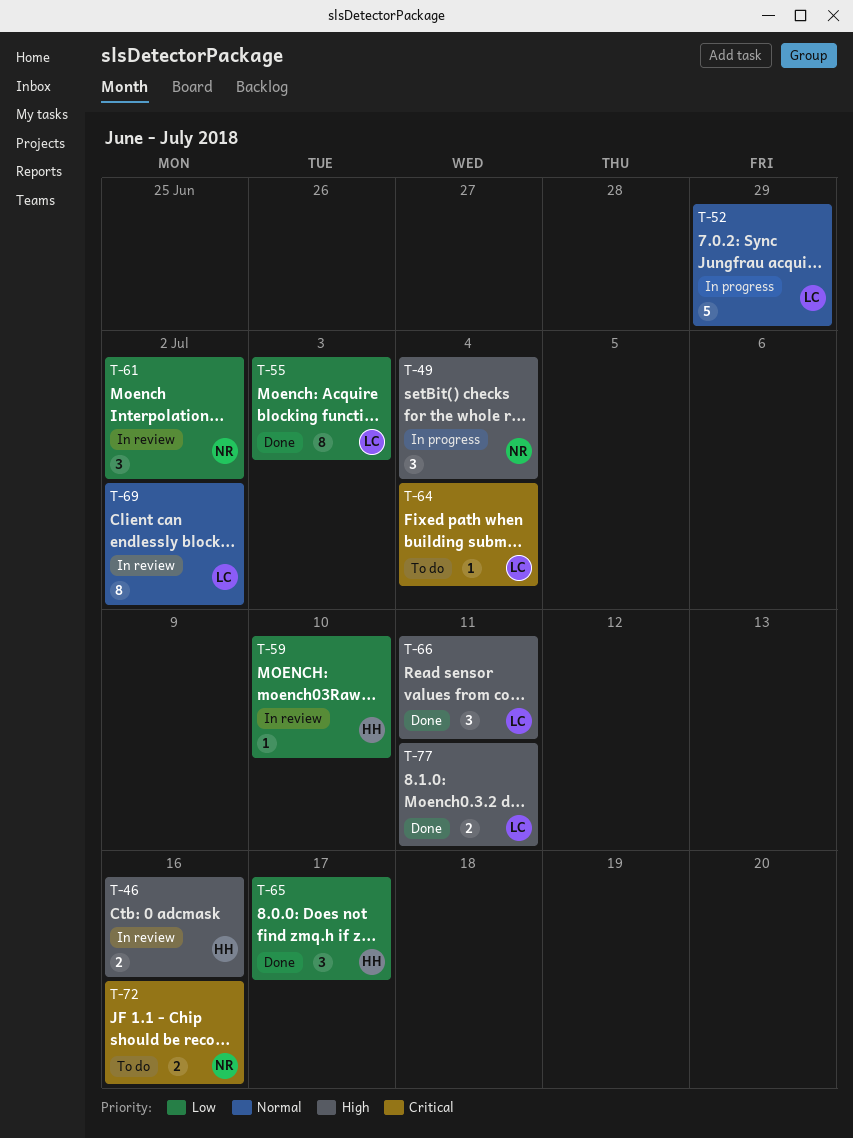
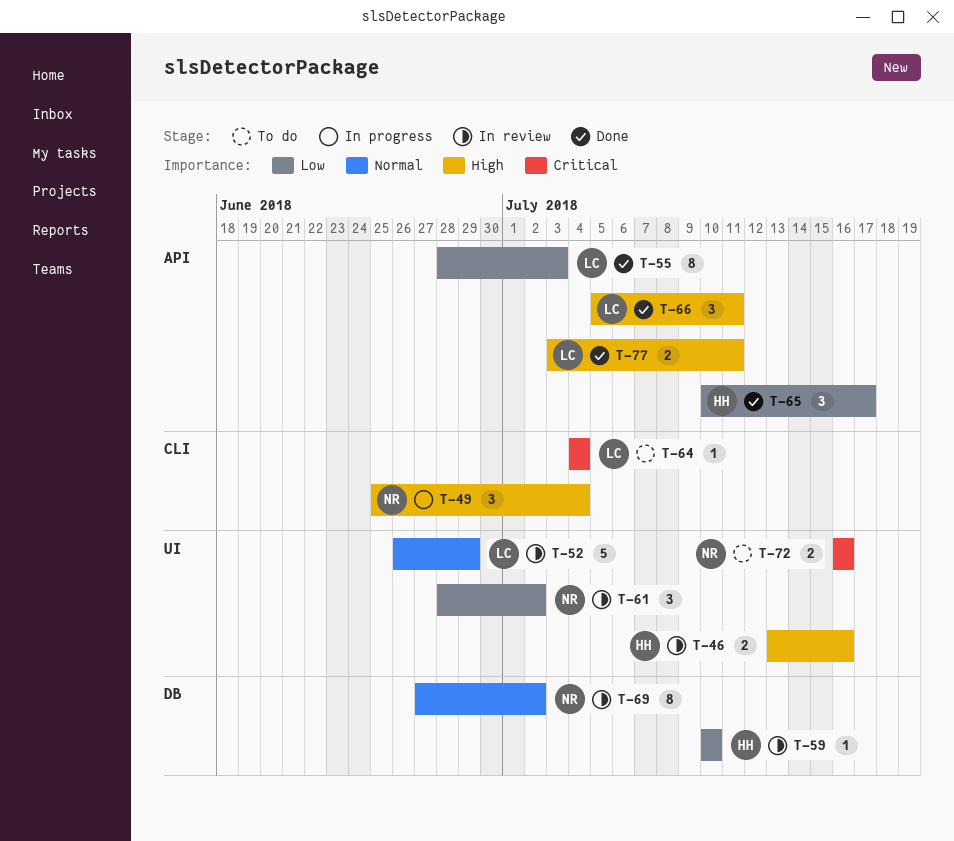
T-52, status: In progress -> In review
T-69, owner: LC -> NR

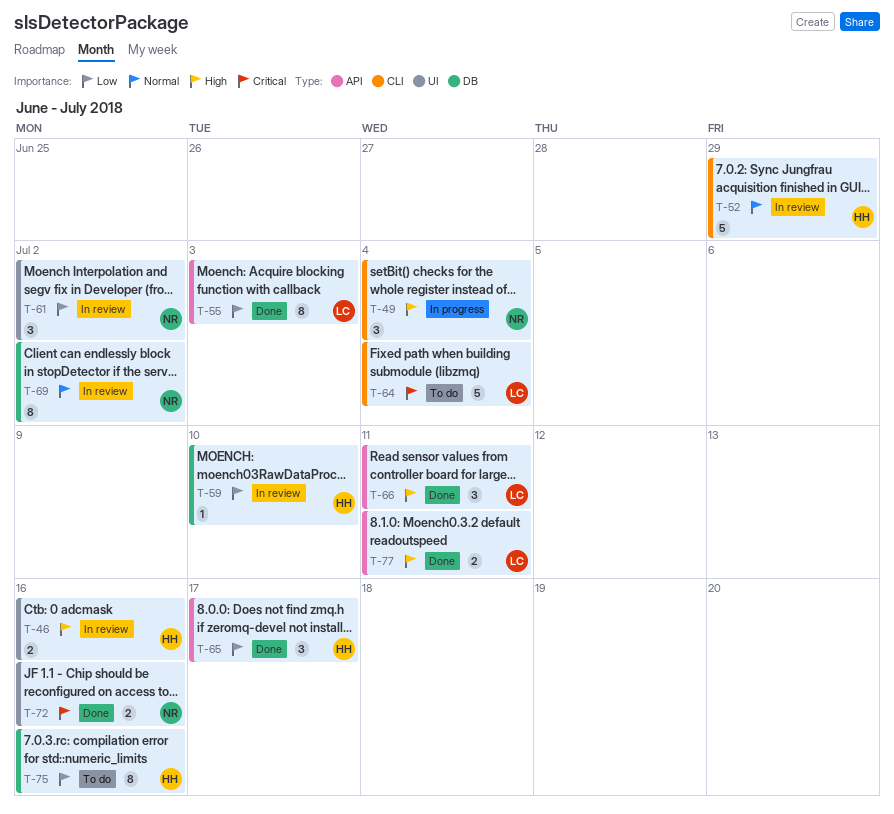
T-52, owner: LC -> HH
T-52, label: UI -> CLI
T-64, estimate: 1 -> 5
T-72, status: To do -> Done
T-75: none -> present

